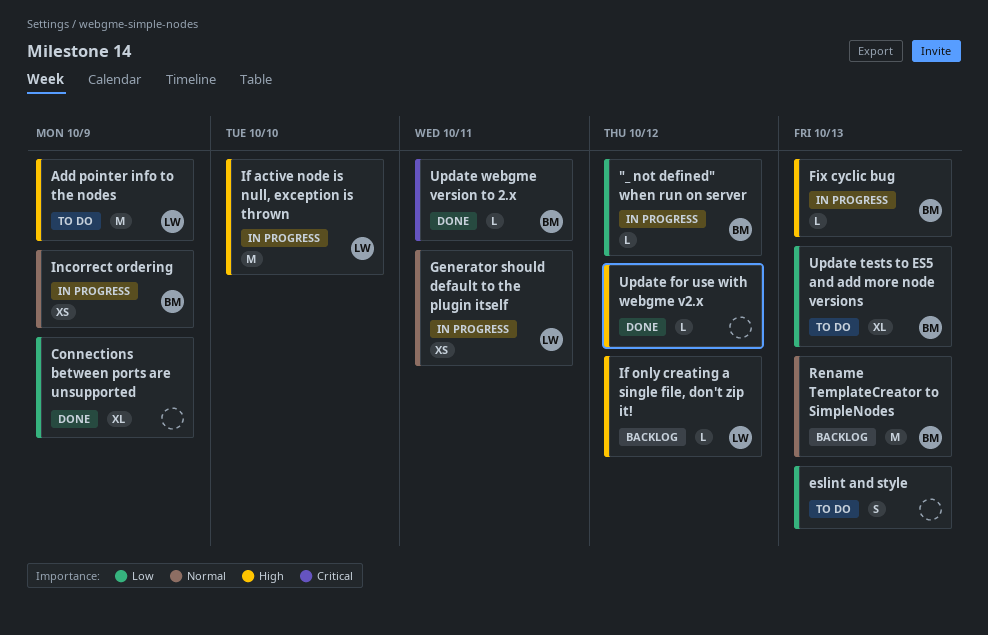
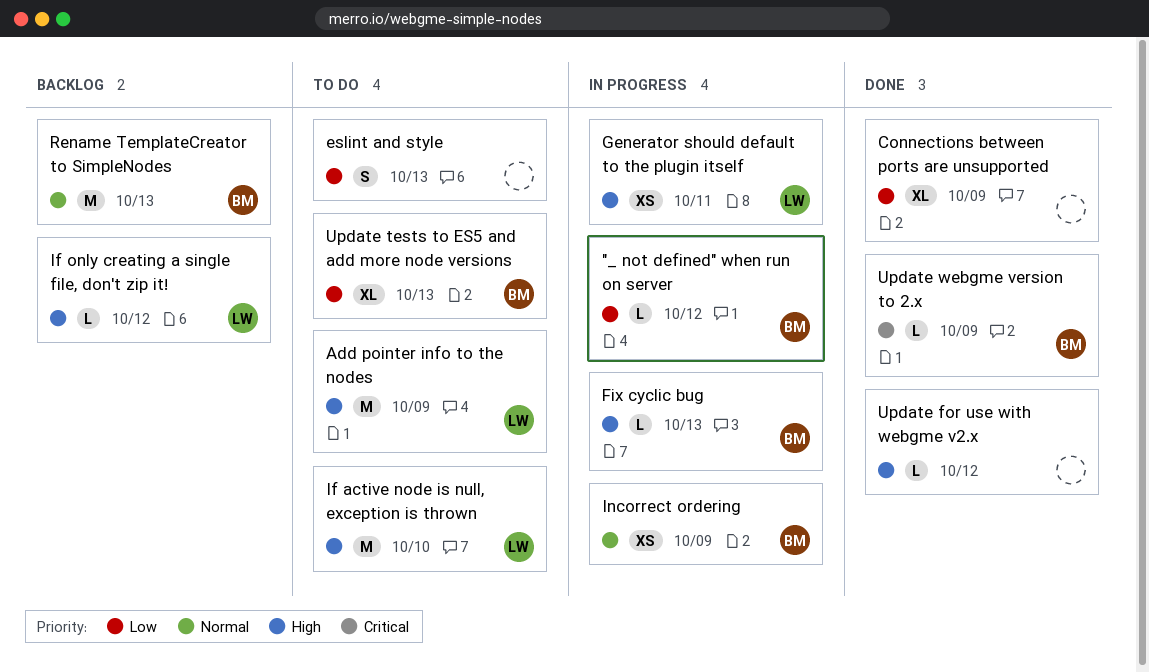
Generator should default to the plugin itself, priority: Normal -> High
If active node is null, exception is thrown, status: In progress -> To do
Update webgme version to 2.x, due: Oct 11 -> Oct 9

